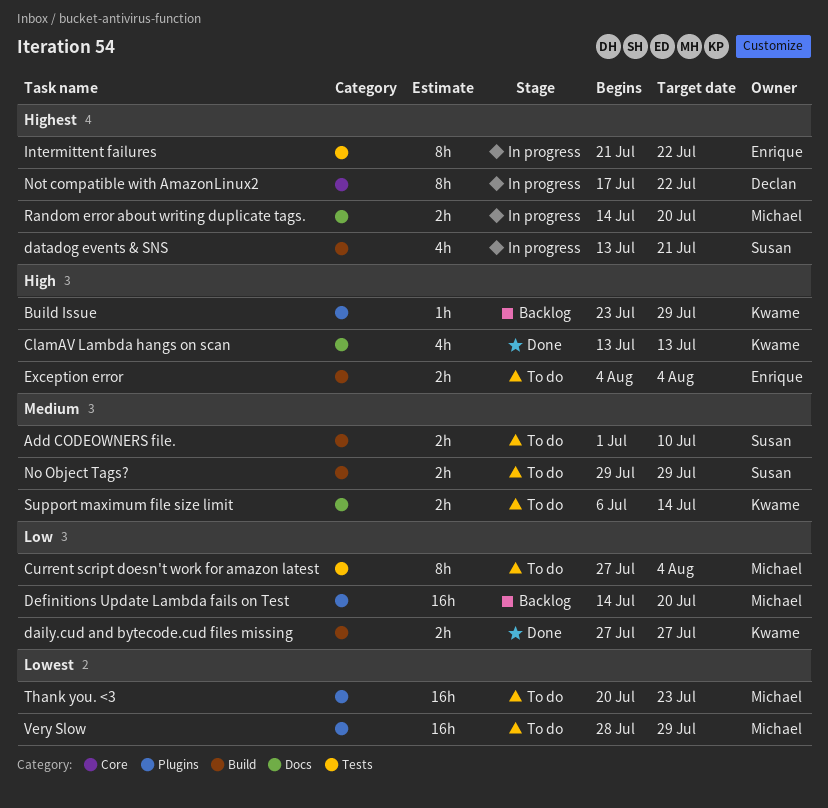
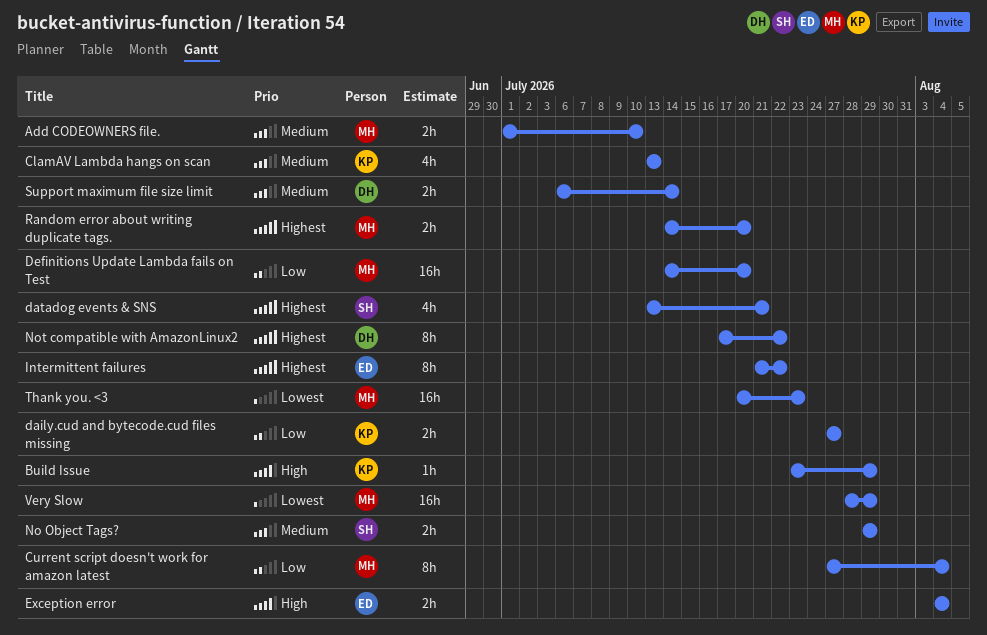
Add CODEOWNERS file., owner: Susan -> Michael
ClamAV Lambda hangs on scan, priority: High -> Medium
Support maximum file size limit, owner: Kwame -> Declan

